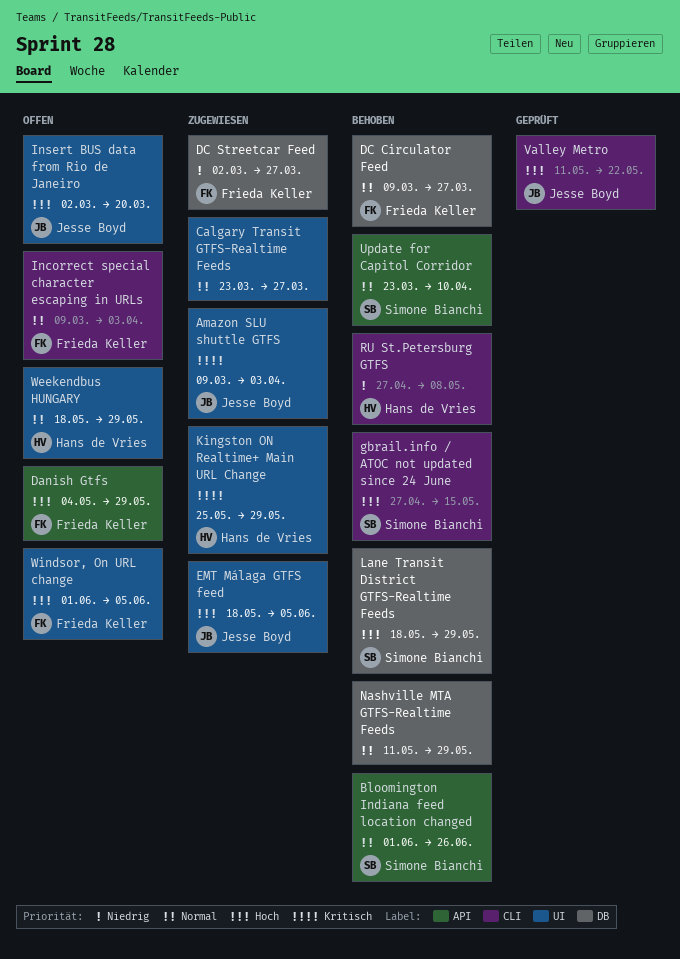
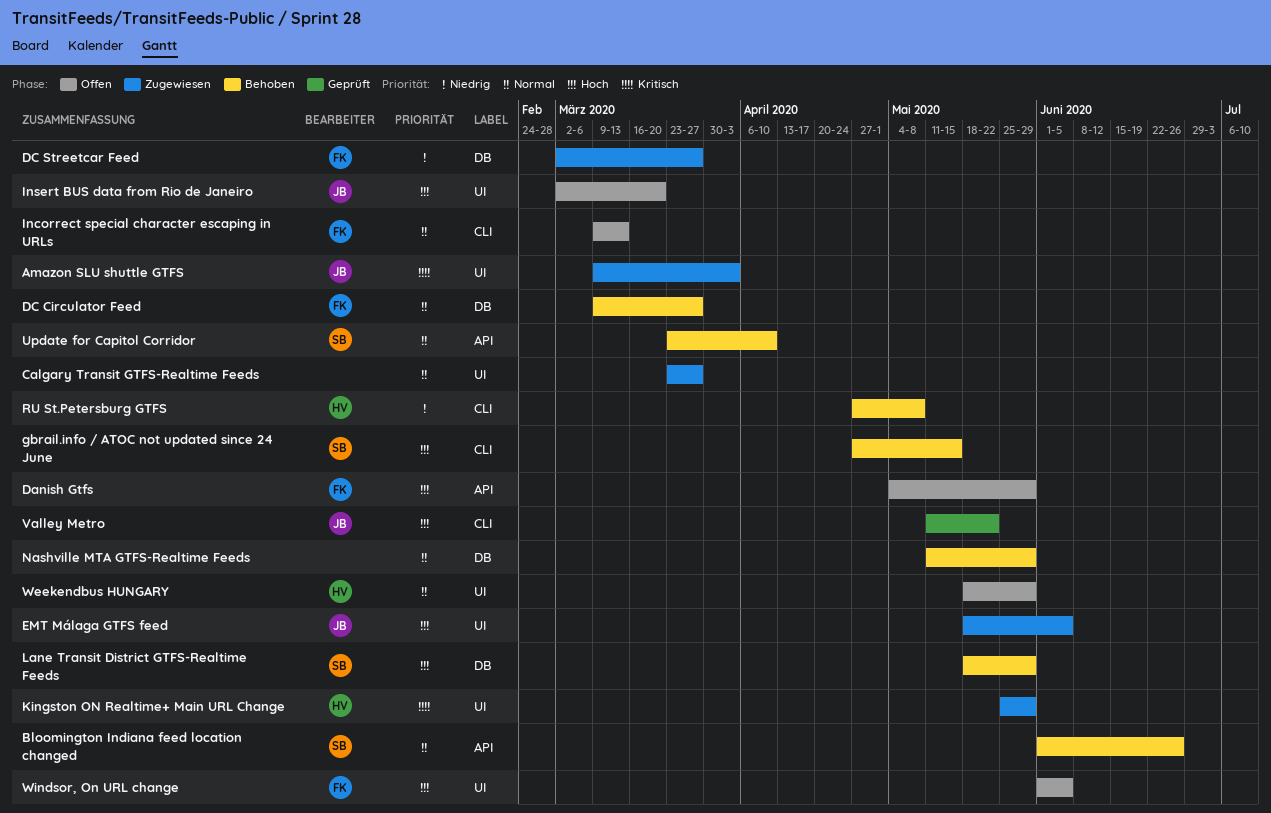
Incorrect special character escaping in URLs, due: Apr 3 -> Mar 13

